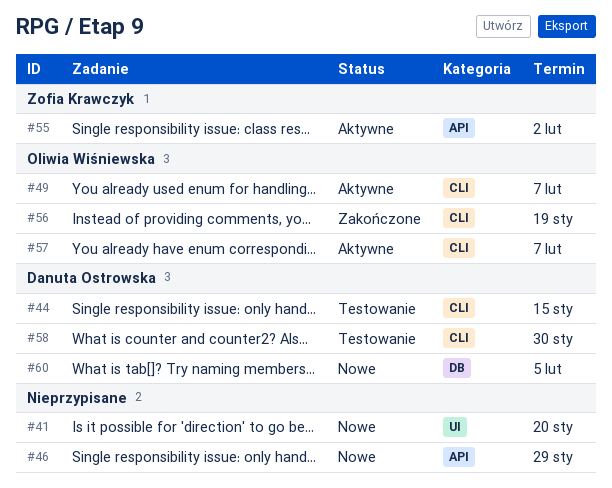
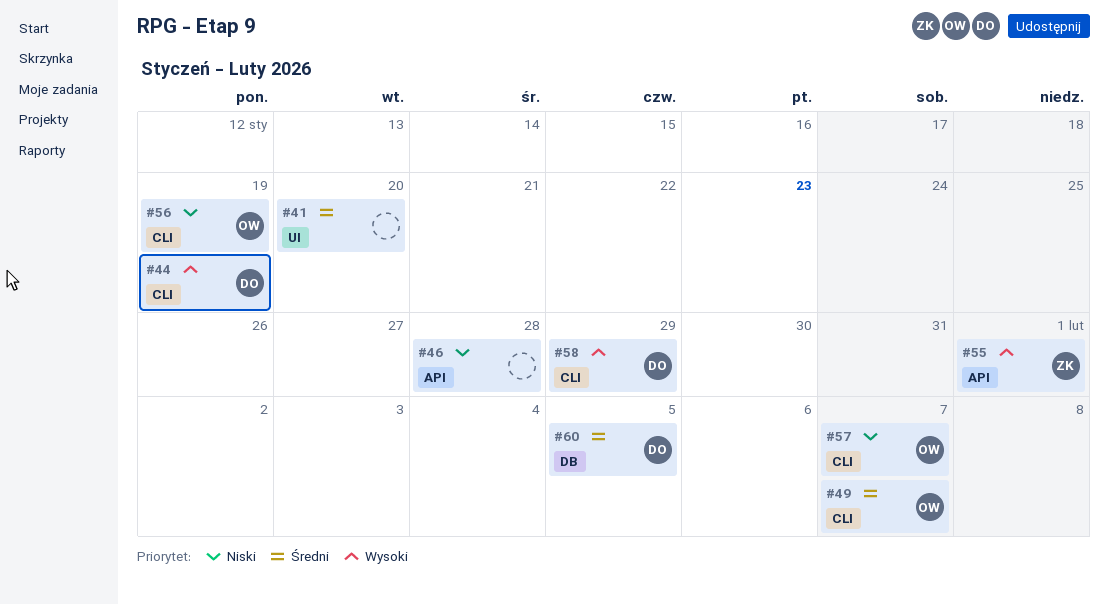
#44, due: Jan 15 -> Jan 19
#46, due: Jan 29 -> Jan 28
#55, due: Feb 2 -> Feb 1
#58, due: Jan 30 -> Jan 29

